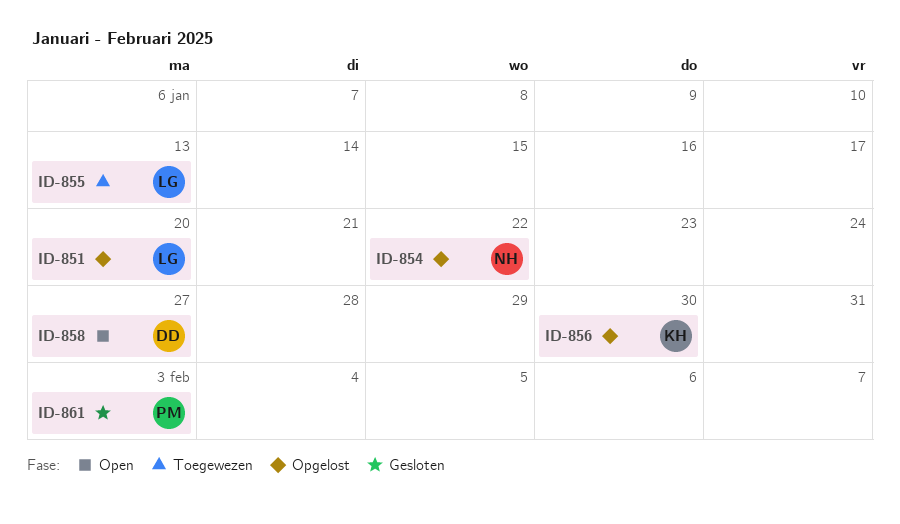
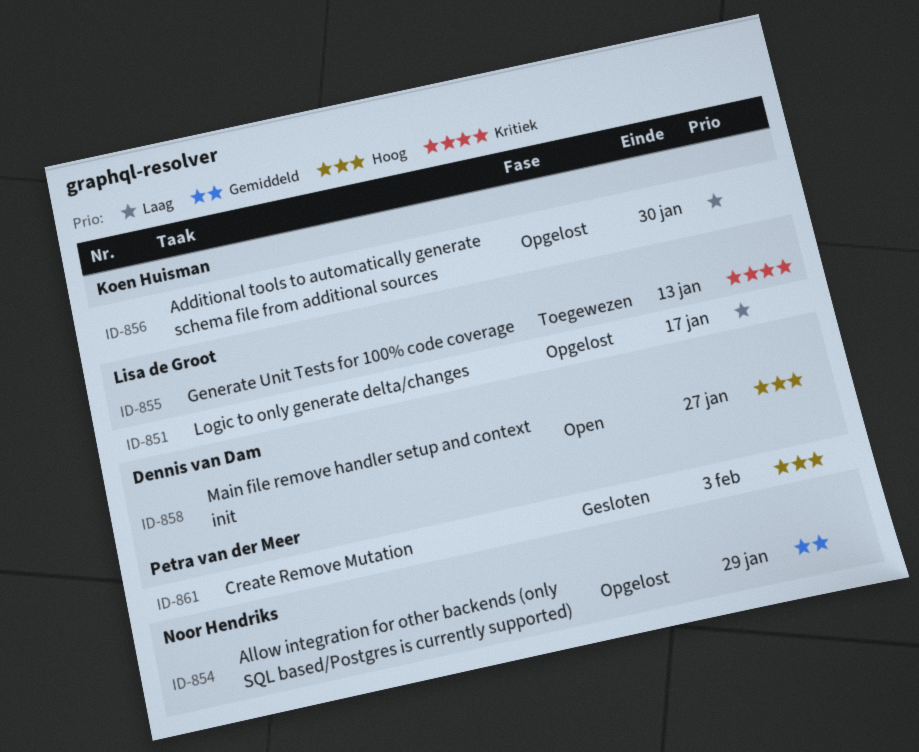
ID-851, due: Jan 20 -> Jan 17
ID-854, due: Jan 22 -> Jan 29

